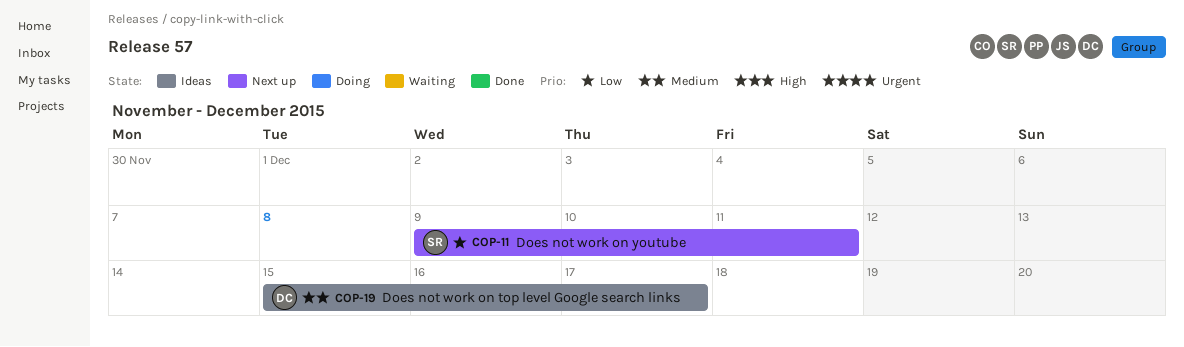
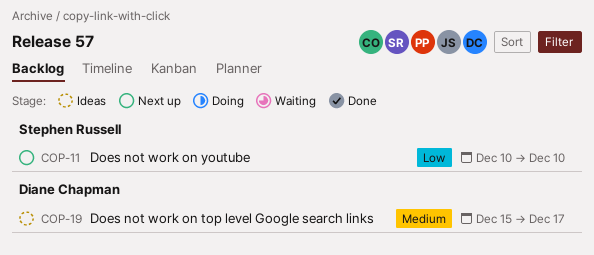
COP-11, start: Dec 9 -> Dec 10
COP-11, due: Dec 11 -> Dec 10

